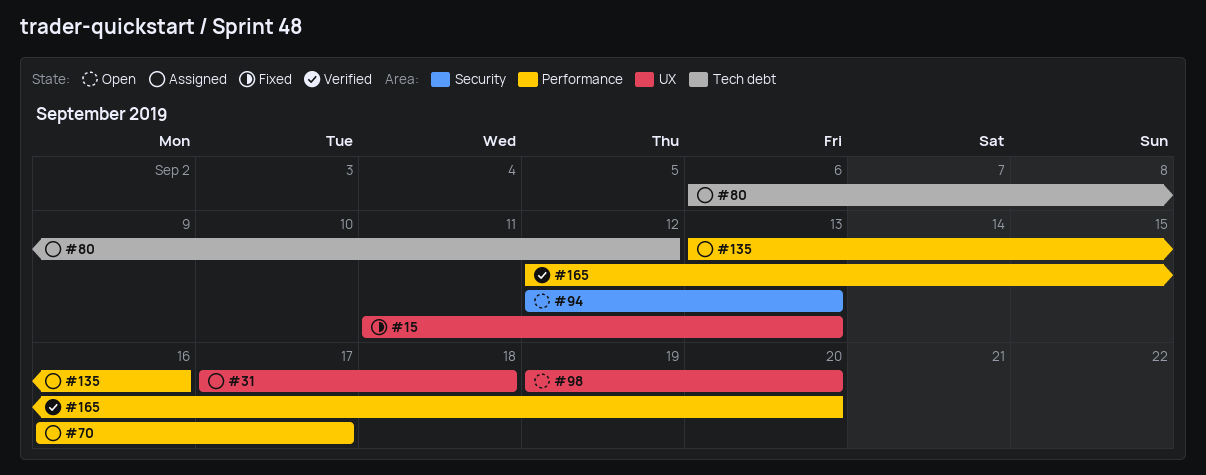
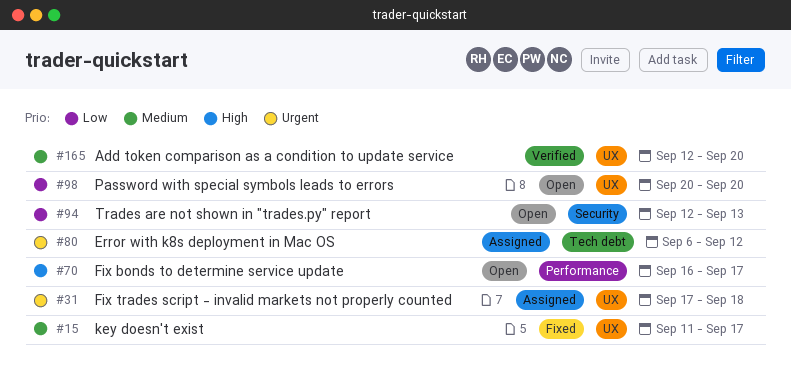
#15, due: Sep 13 -> Sep 17
#70, status: Assigned -> Open
#98, start: Sep 19 -> Sep 20
#135: present -> none
#165, label: Performance -> UX

